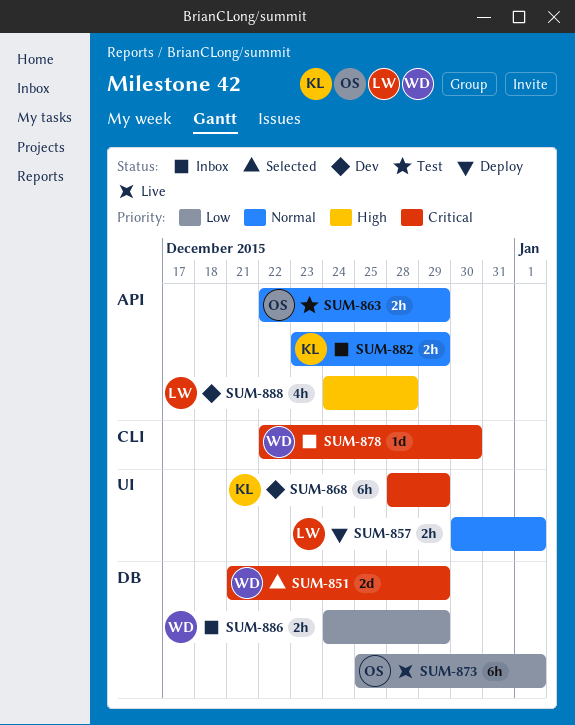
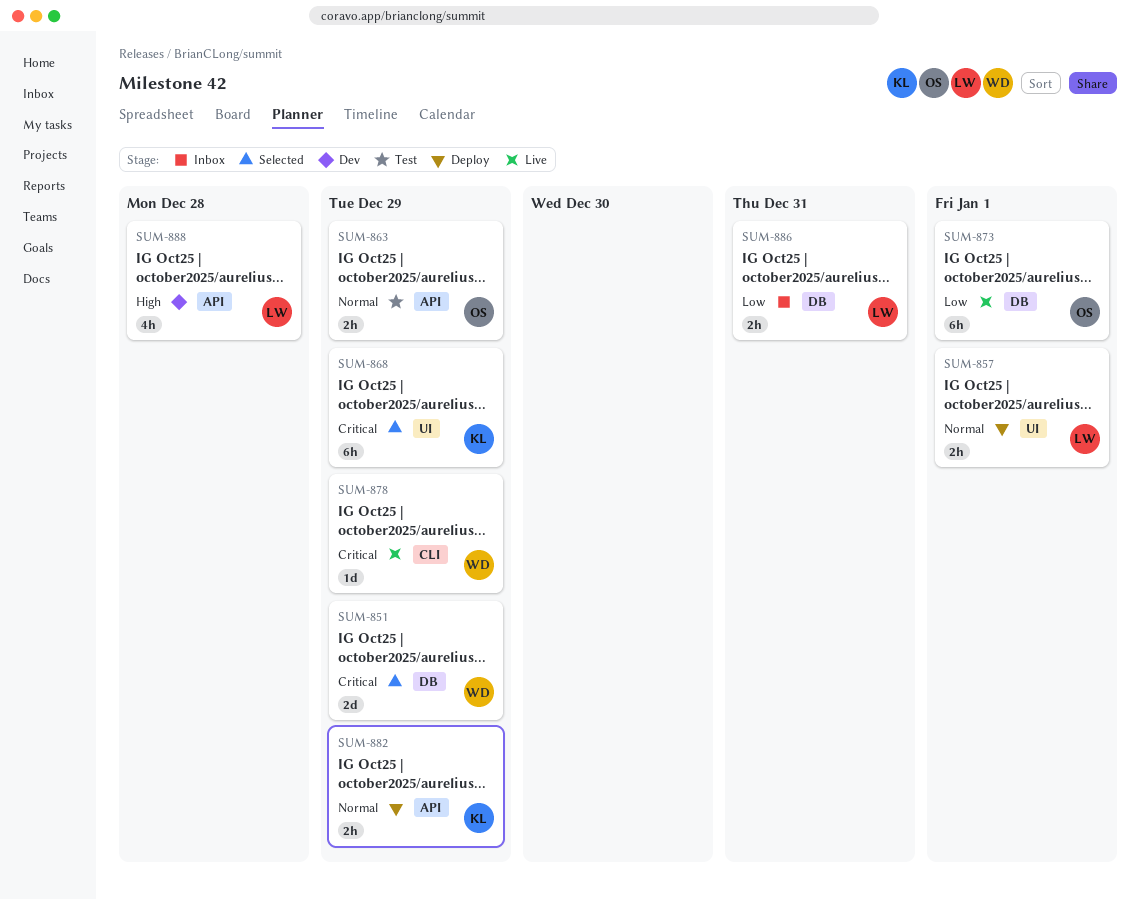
SUM-868, status: Dev -> Selected
SUM-878, status: Inbox -> Live
SUM-878, due: Dec 30 -> Dec 29
SUM-882, status: Inbox -> Deploy
SUM-886, owner: WD -> LW
SUM-886, due: Dec 29 -> Dec 31

